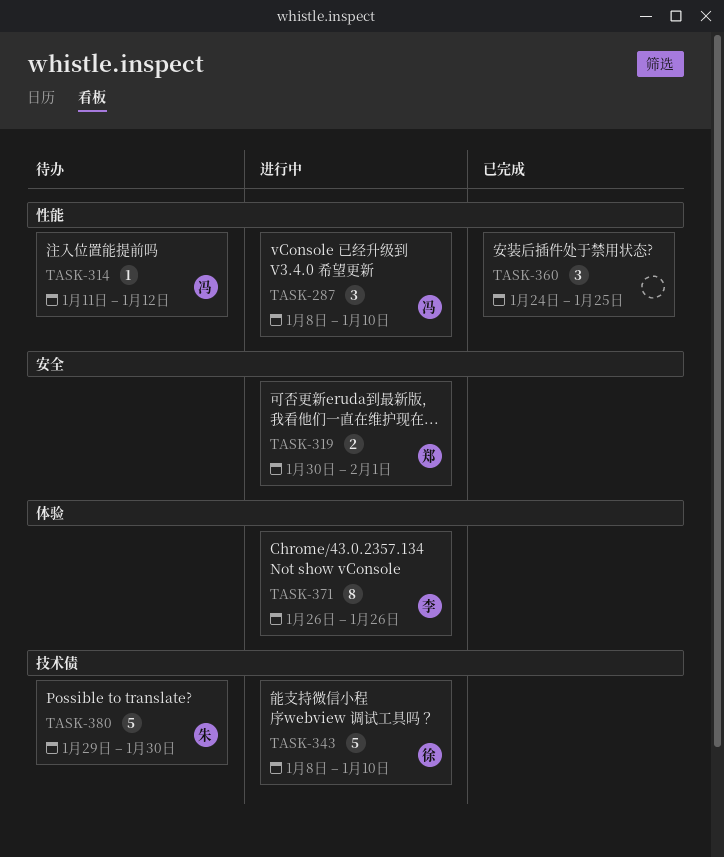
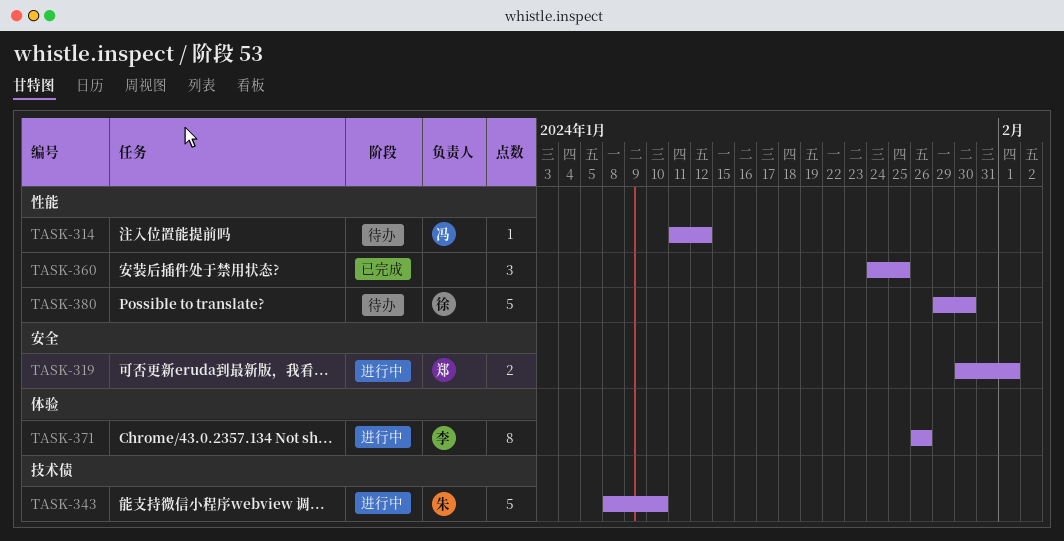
TASK-287: present -> none
TASK-343, owner: 徐 -> 朱
TASK-380, owner: 朱 -> 徐
TASK-380, label: 技术债 -> 性能

